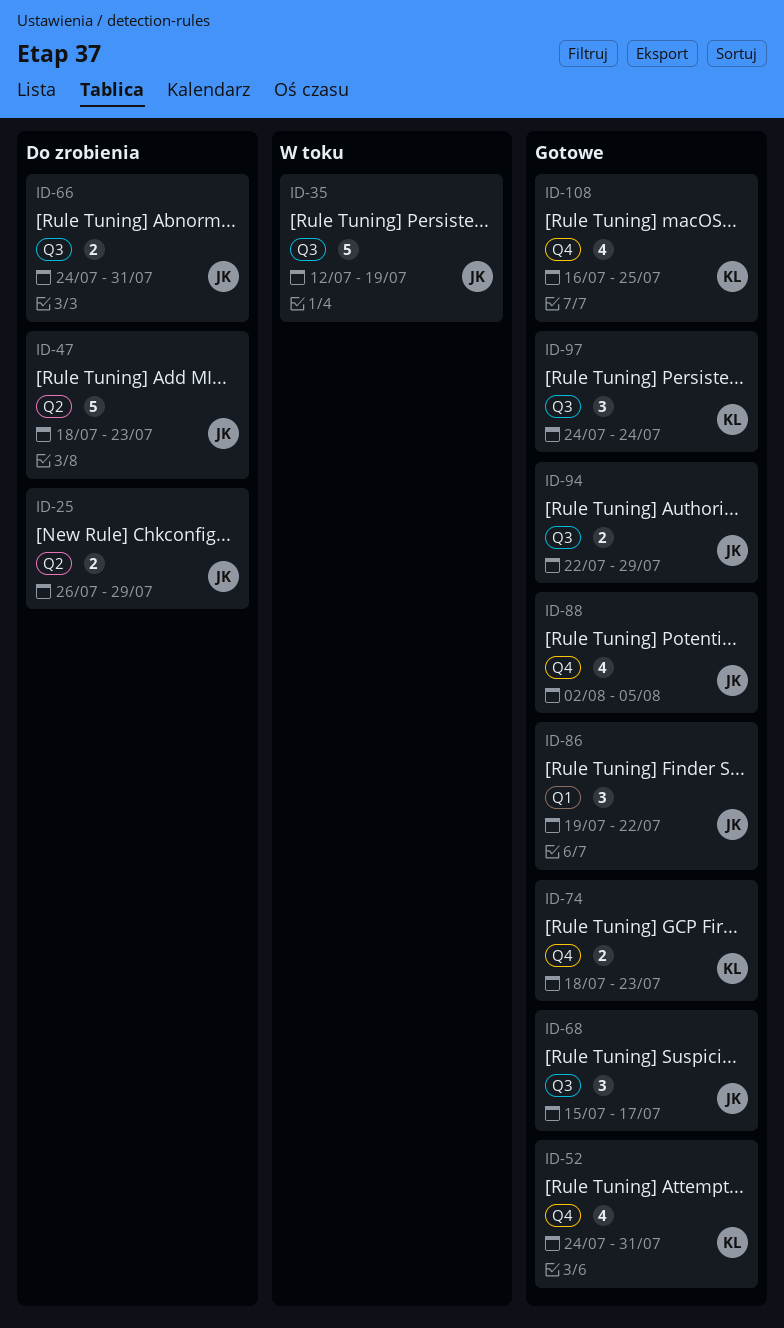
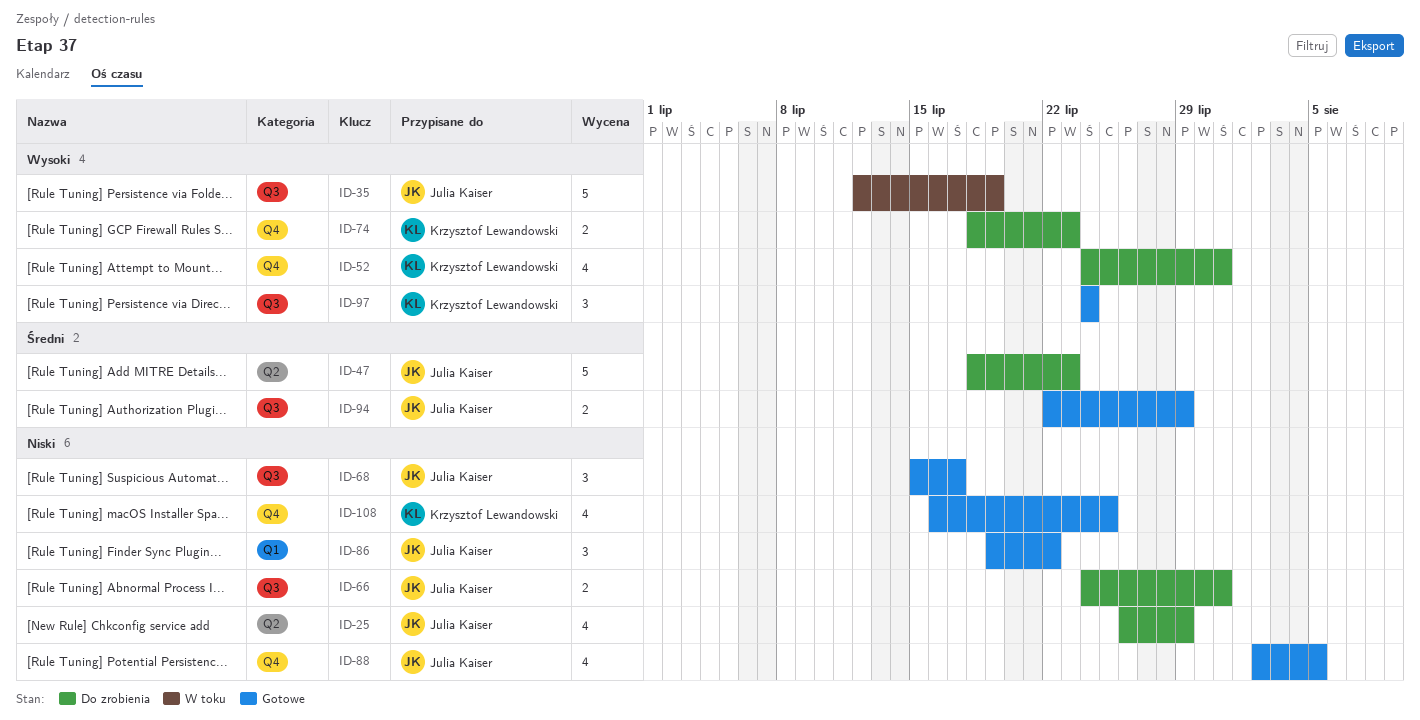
ID-25, estimate: 2 -> 4
ID-52, status: Gotowe -> Do zrobienia
ID-74, status: Gotowe -> Do zrobienia

